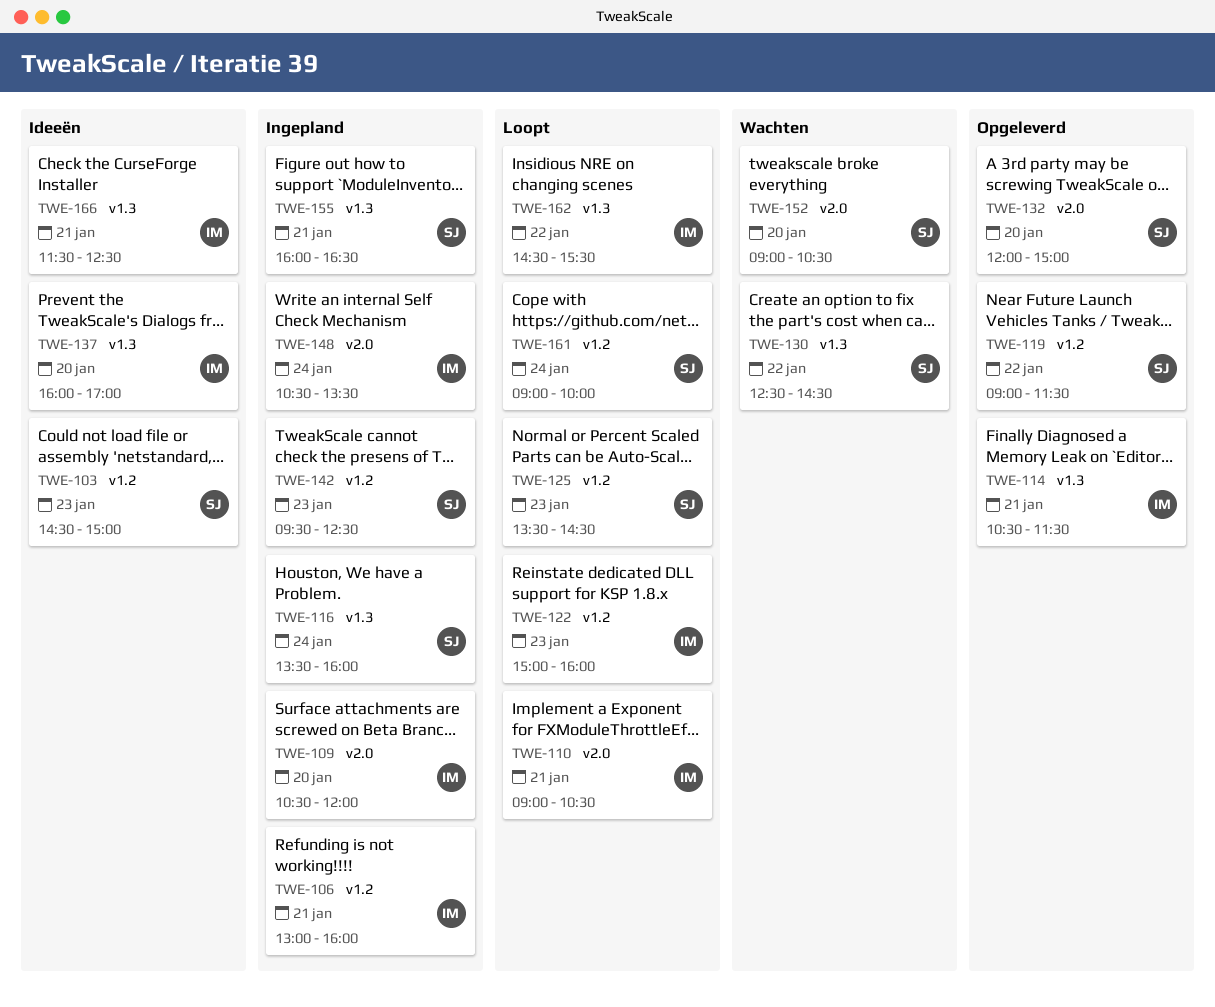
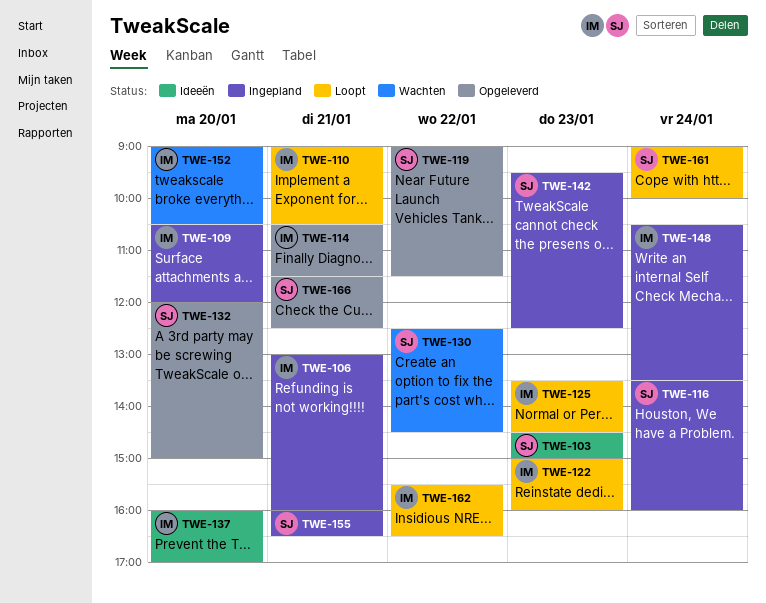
TWE-125, owner: SJ -> IM
TWE-152, owner: SJ -> IM
TWE-162, begins: 14:30 -> 15:30
TWE-162, ends: 15:30 -> 16:30
TWE-166, status: Ideeën -> Opgeleverd
TWE-166, owner: IM -> SJ

